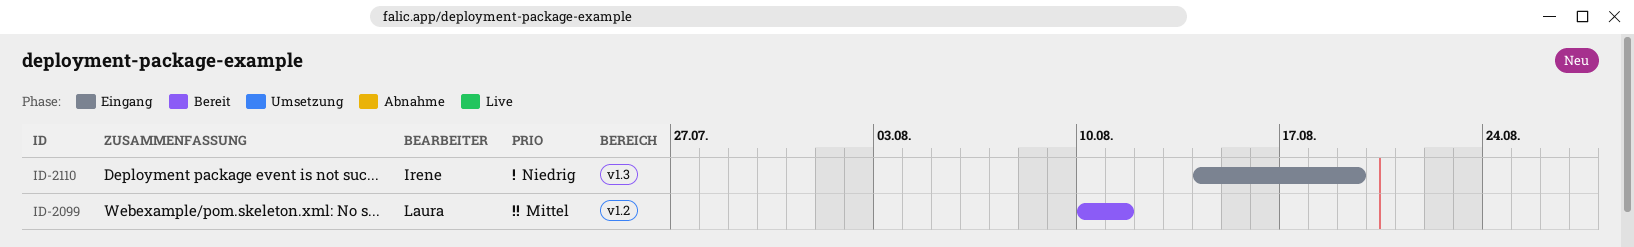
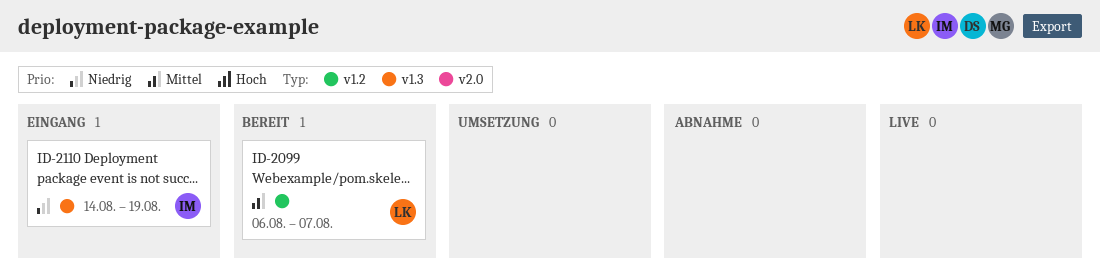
ID-2099, start: Aug 10 -> Aug 6
ID-2099, due: Aug 11 -> Aug 7

